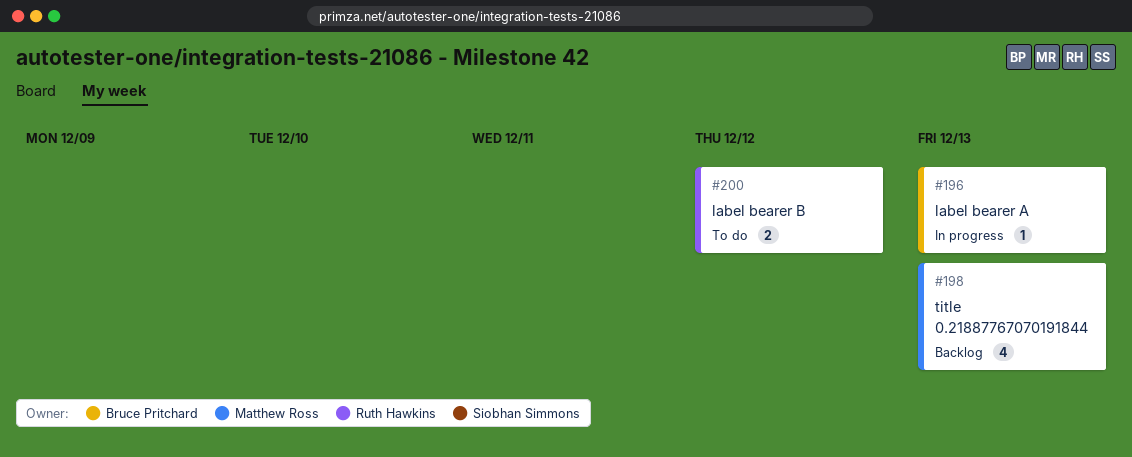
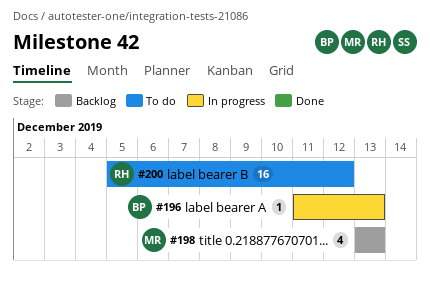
#200, estimate: 2 -> 16

